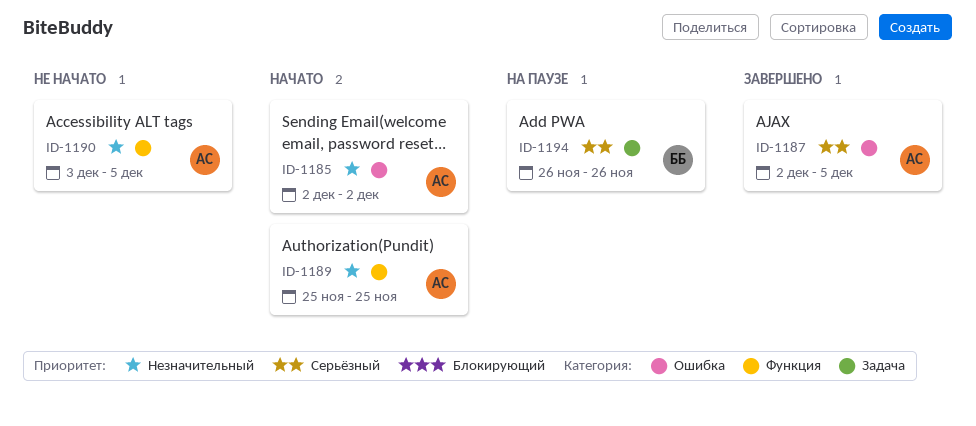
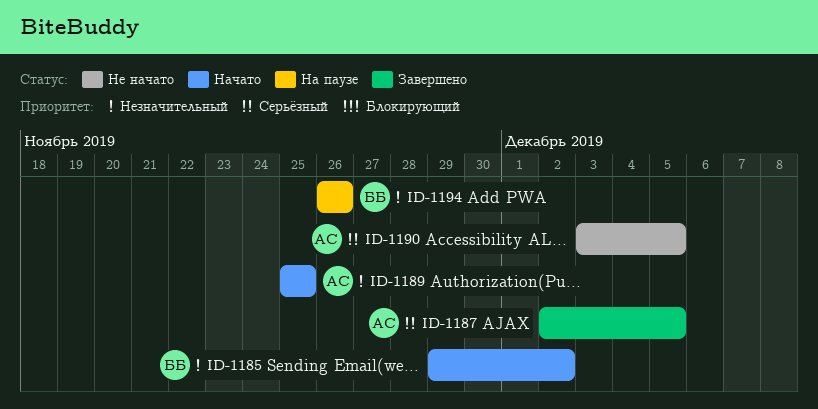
ID-1185, owner: АС -> ББ
ID-1185, start: Dec 2 -> Nov 29
ID-1190, priority: Незначительный -> Серьёзный
ID-1194, priority: Серьёзный -> Незначительный

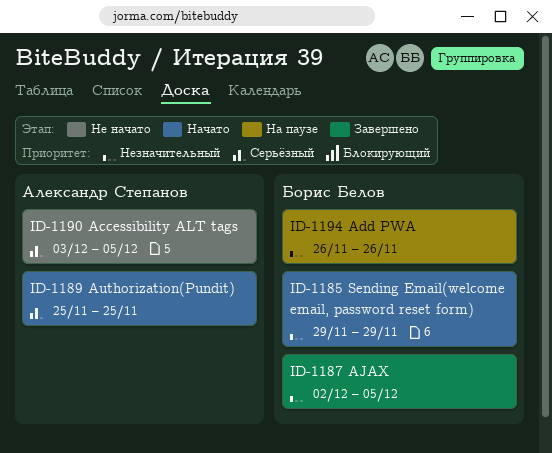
ID-1185, due: Dec 2 -> Nov 29
ID-1187, owner: Александр Степанов -> Борис Белов
ID-1187, priority: Серьёзный -> Незначительный
ID-1189, priority: Незначительный -> Серьёзный

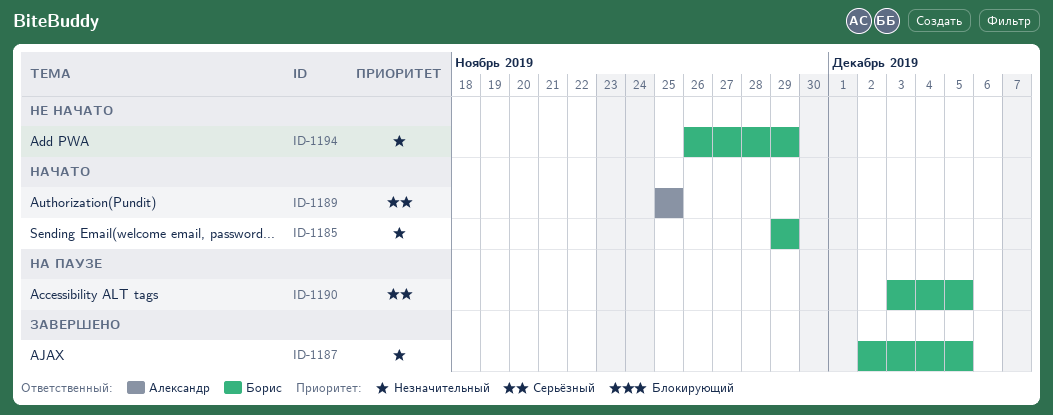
ID-1190, status: Не начато -> На паузе
ID-1190, owner: Александр Степанов -> Борис Белов
ID-1194, status: На паузе -> Не начато
ID-1194, due: Nov 26 -> Nov 29

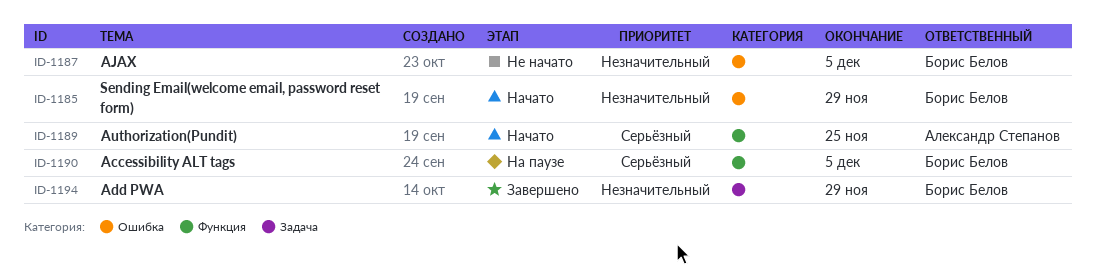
ID-1187, status: Завершено -> Не начато
ID-1194, status: Не начато -> Завершено

